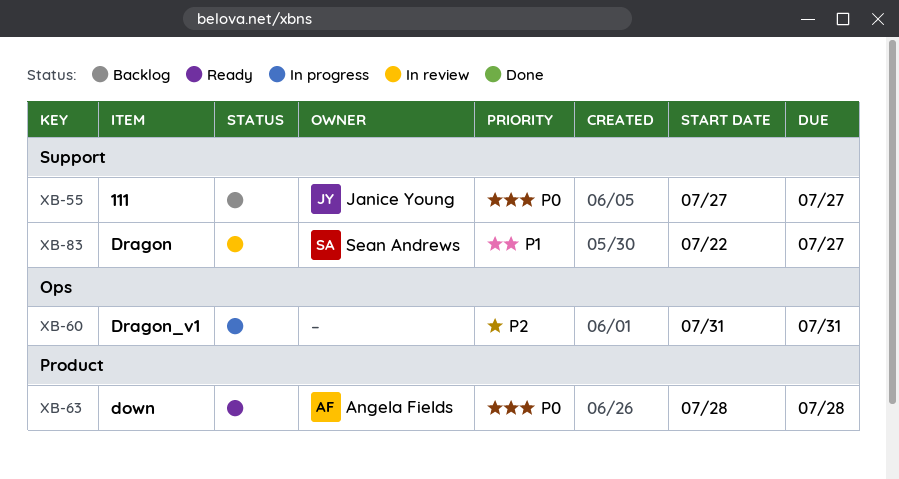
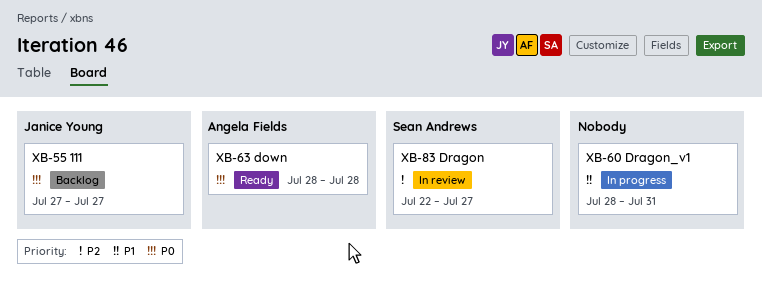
XB-60, priority: P2 -> P1
XB-60, start: Jul 31 -> Jul 28
XB-83, priority: P1 -> P2

